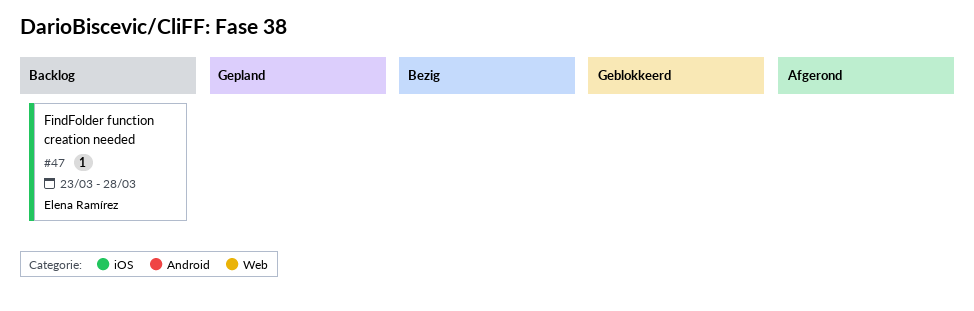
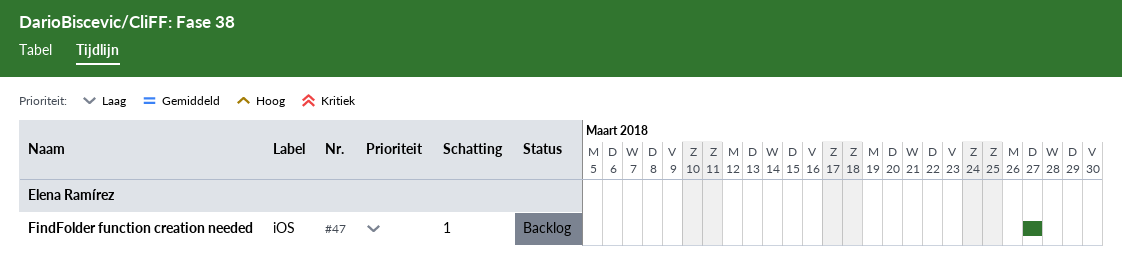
#47, start: Mar 23 -> Mar 27
#47, due: Mar 28 -> Mar 27

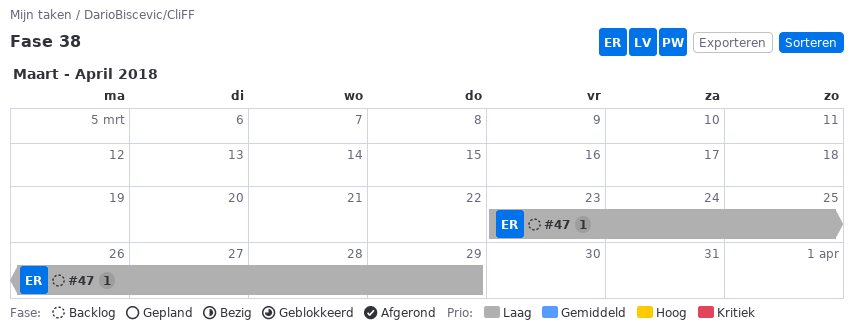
#47, start: Mar 27 -> Mar 23
#47, due: Mar 27 -> Mar 29

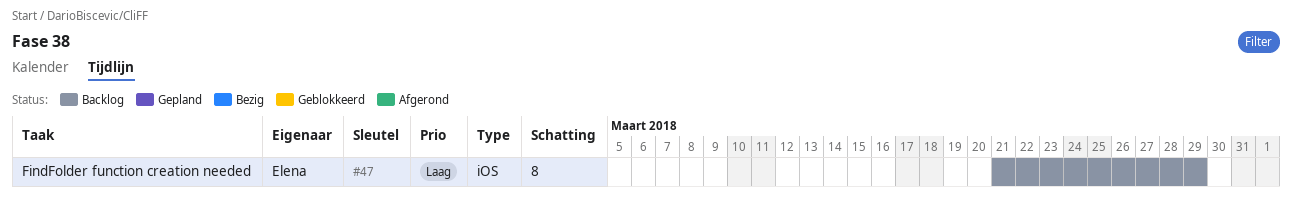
#47, estimate: 1 -> 8
#47, start: Mar 23 -> Mar 21

